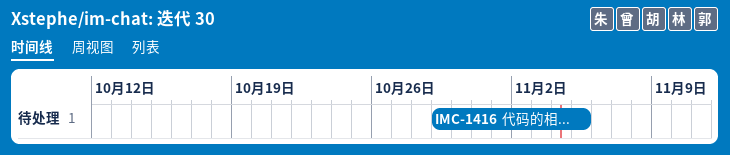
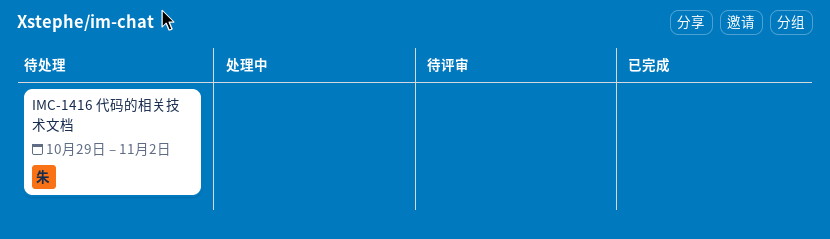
IMC-1416, due: Nov 5 -> Nov 2

